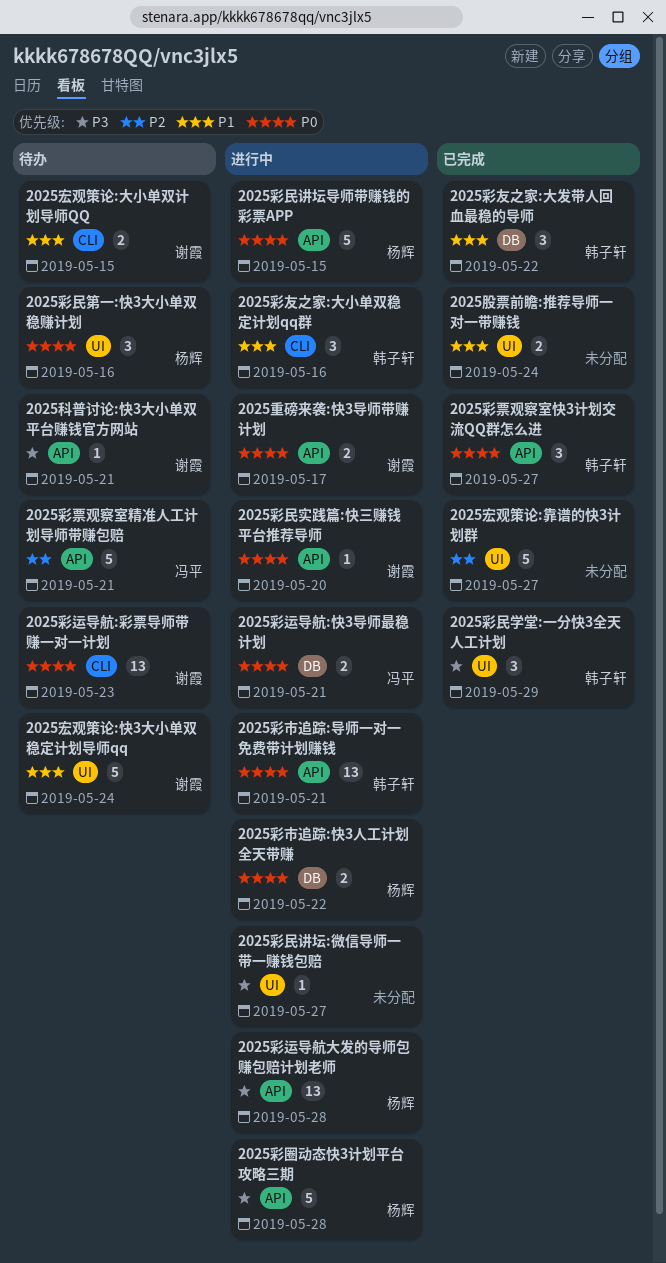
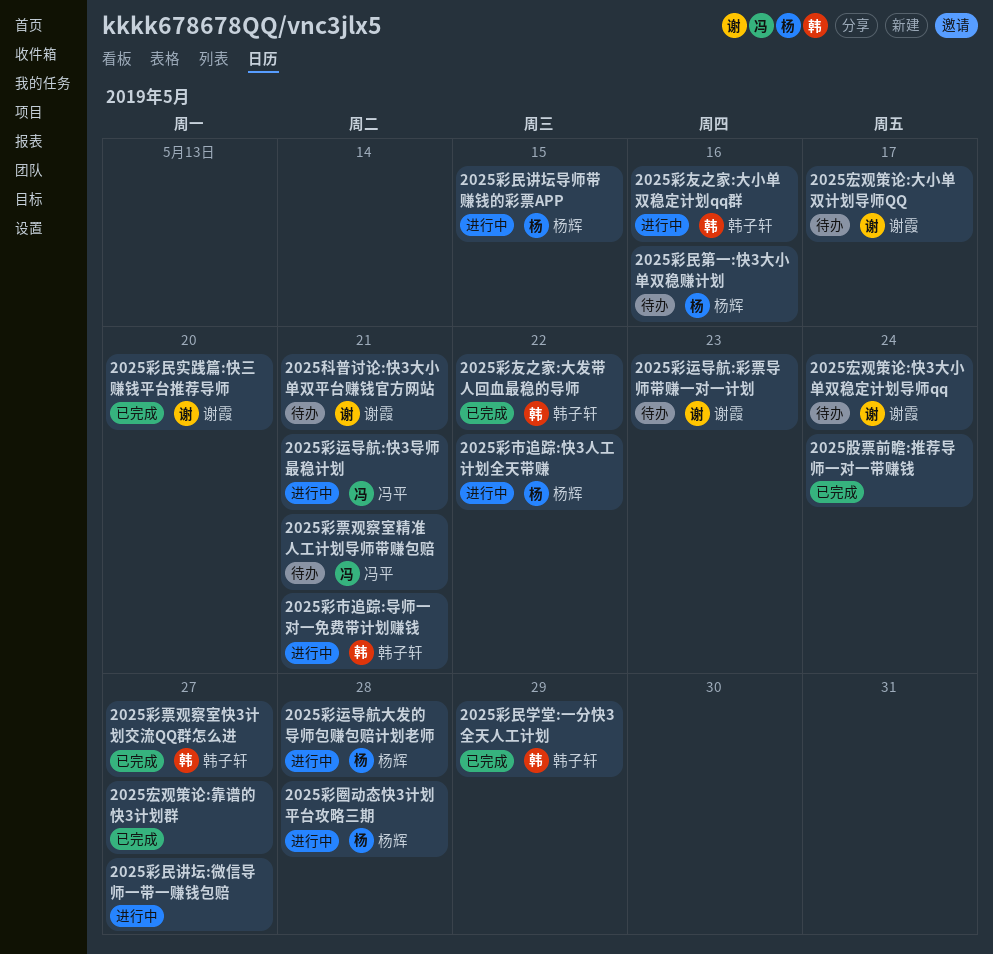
2025宏观策论:大小单双计划导师QQ, due: May 15 -> May 17
2025彩民实践篇:快三赚钱平台推荐导师, status: 进行中 -> 已完成
2025重磅来袭:快3导师带赚计划: present -> none

